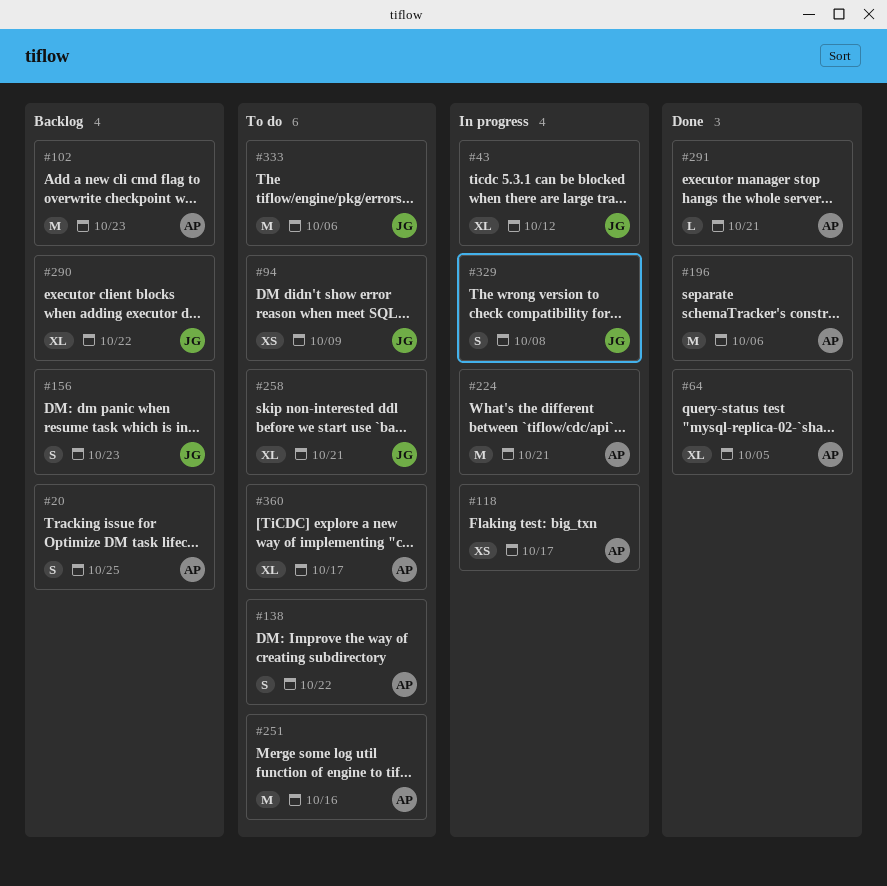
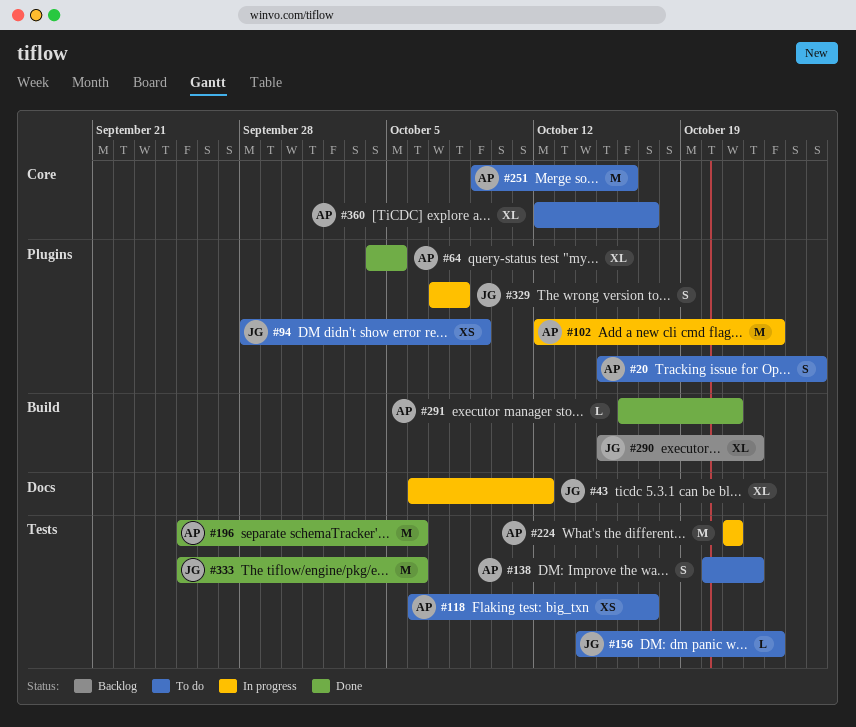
#20, status: Backlog -> To do
#102, status: Backlog -> In progress
#118, status: In progress -> To do
#156, status: Backlog -> To do
#156, estimate: S -> L
#258: present -> none
#333, status: To do -> Done

